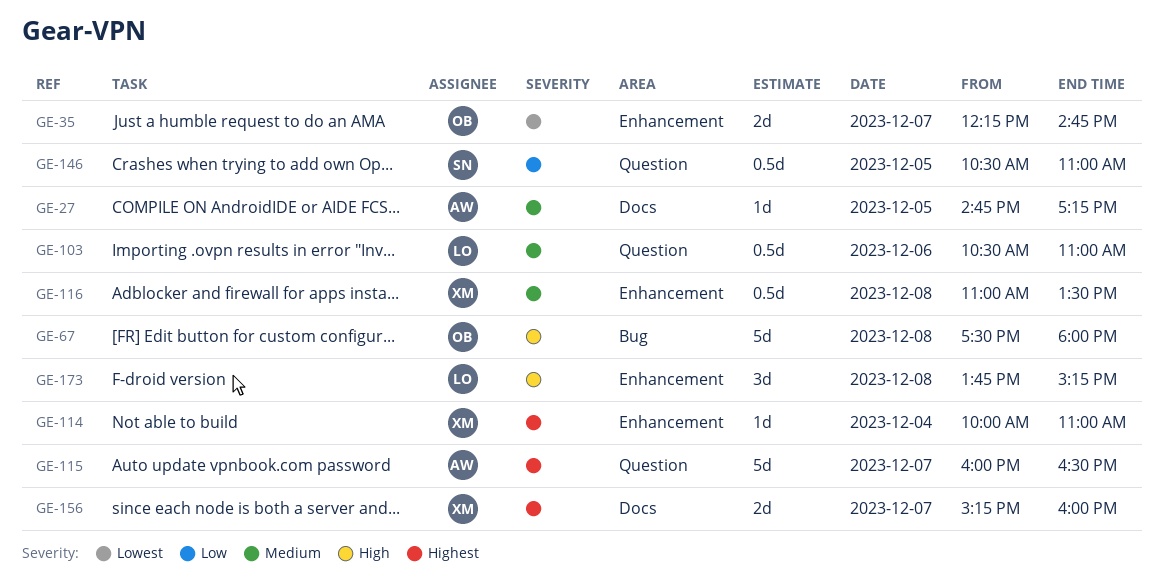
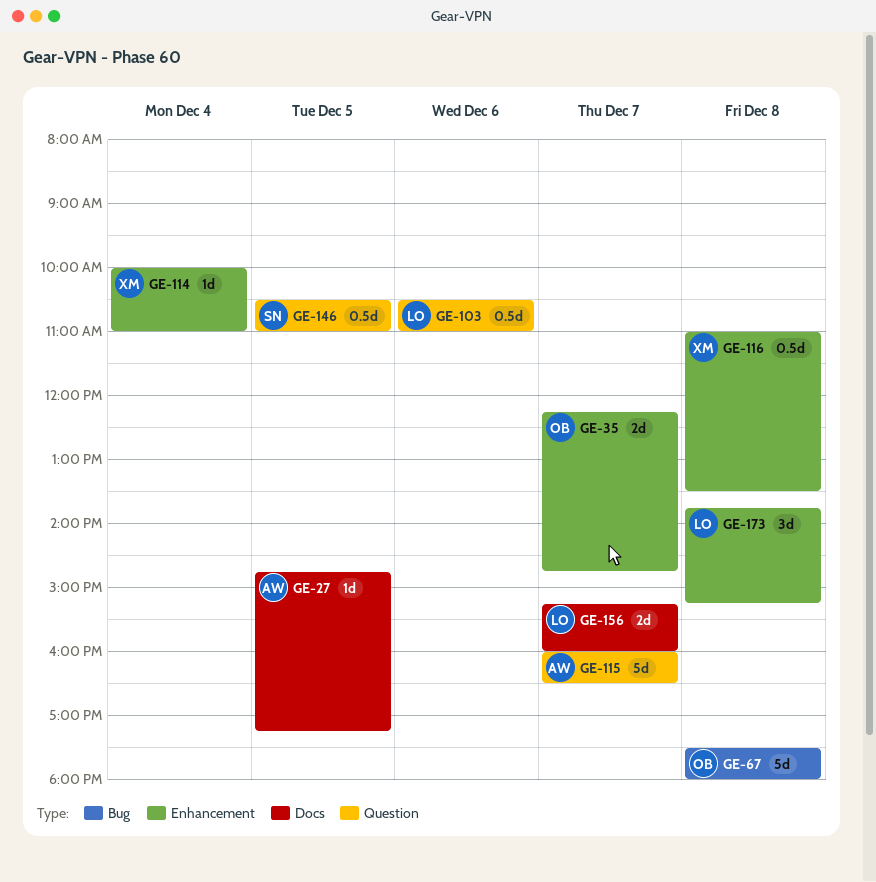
GE-156, owner: XM -> LO

